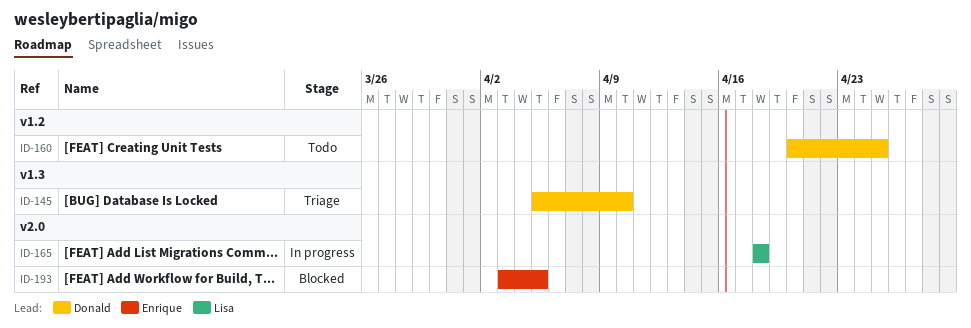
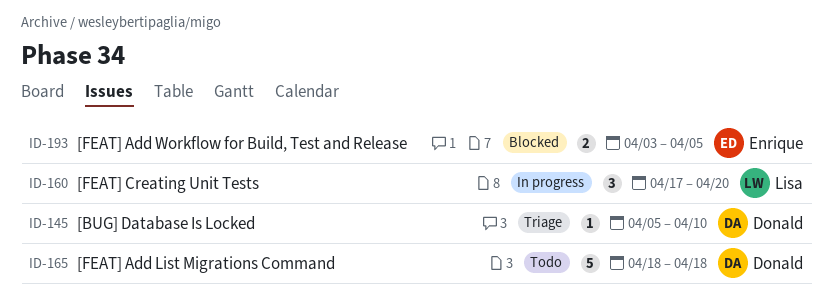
ID-160, status: Todo -> In progress
ID-160, owner: Donald -> Lisa
ID-160, start: Apr 20 -> Apr 17
ID-160, due: Apr 25 -> Apr 20
ID-165, status: In progress -> Todo
ID-165, owner: Lisa -> Donald

